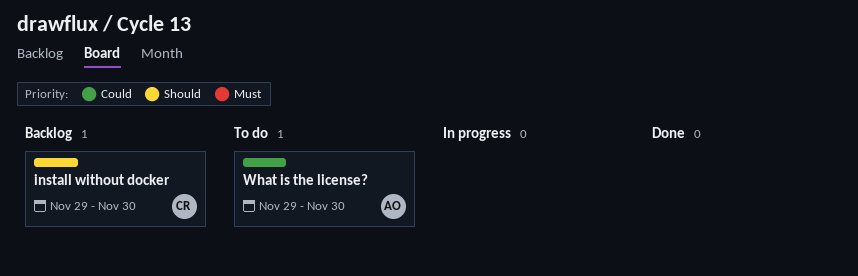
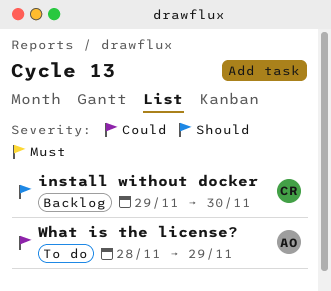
What is the license?, start: Nov 29 -> Nov 28
What is the license?, due: Nov 30 -> Nov 29

